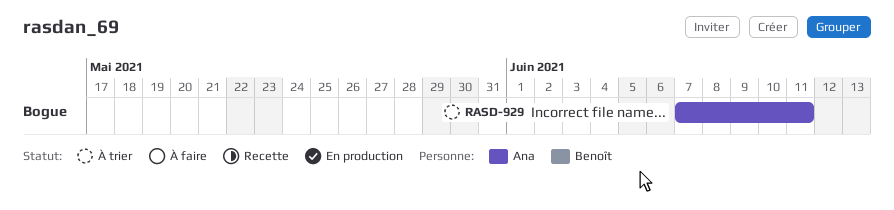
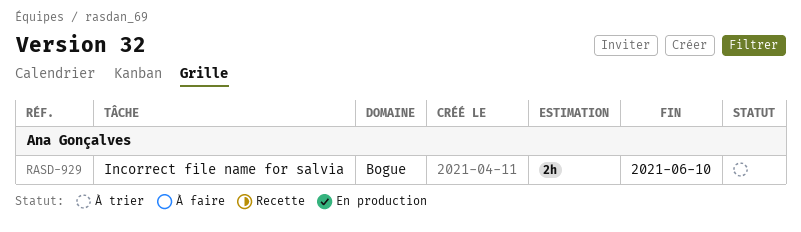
RASD-929, due: Jun 11 -> Jun 10

